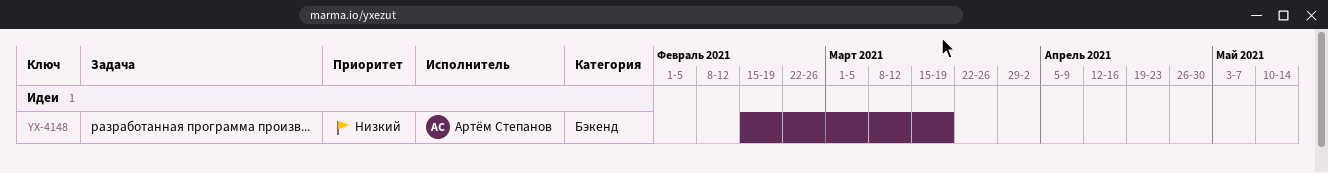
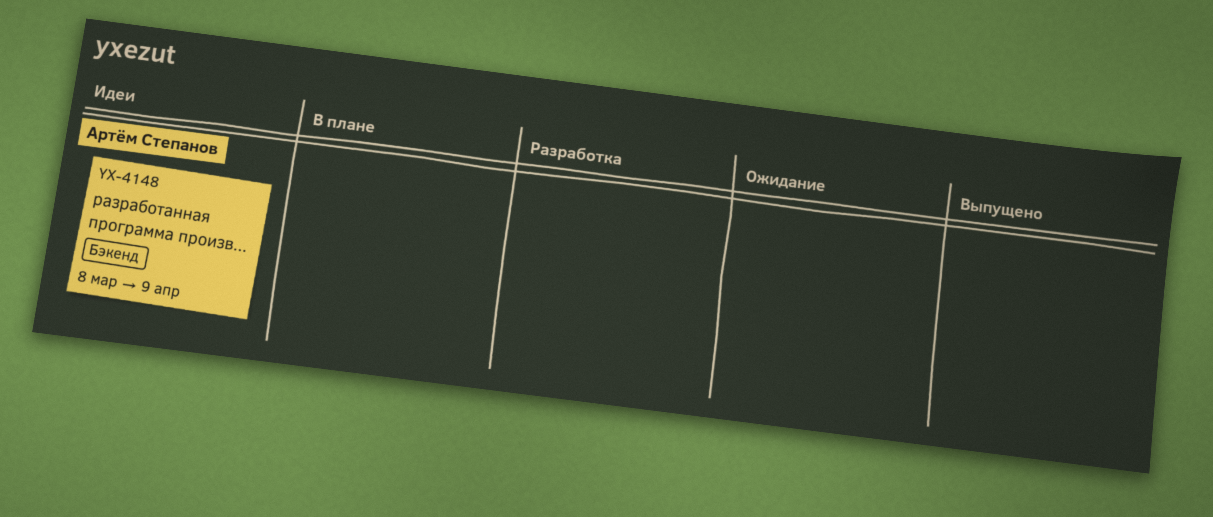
YX-4148, start: Feb 15 -> Mar 8
YX-4148, due: Mar 19 -> Apr 9

